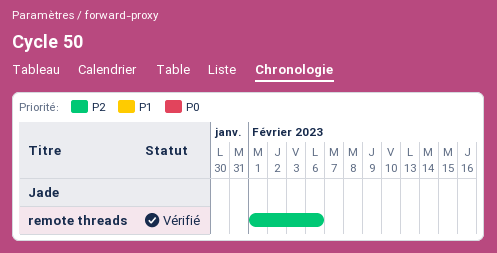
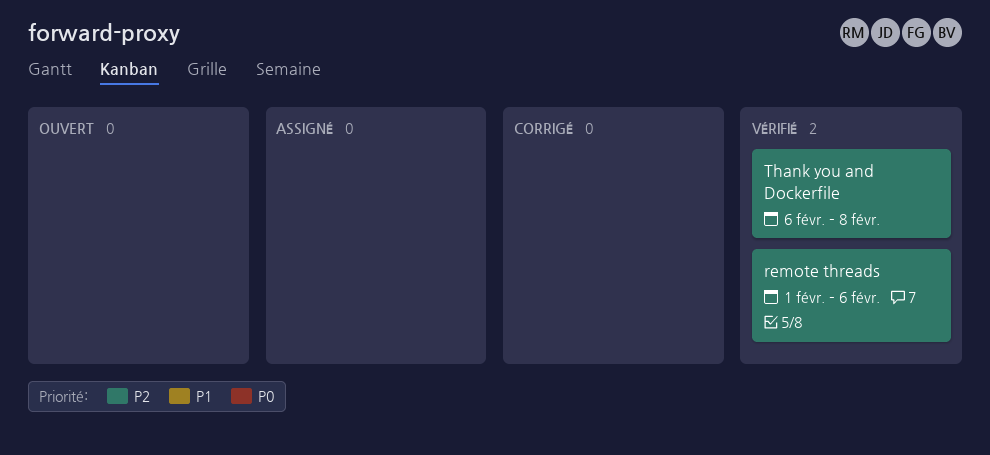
Thank you and Dockerfile: none -> present

